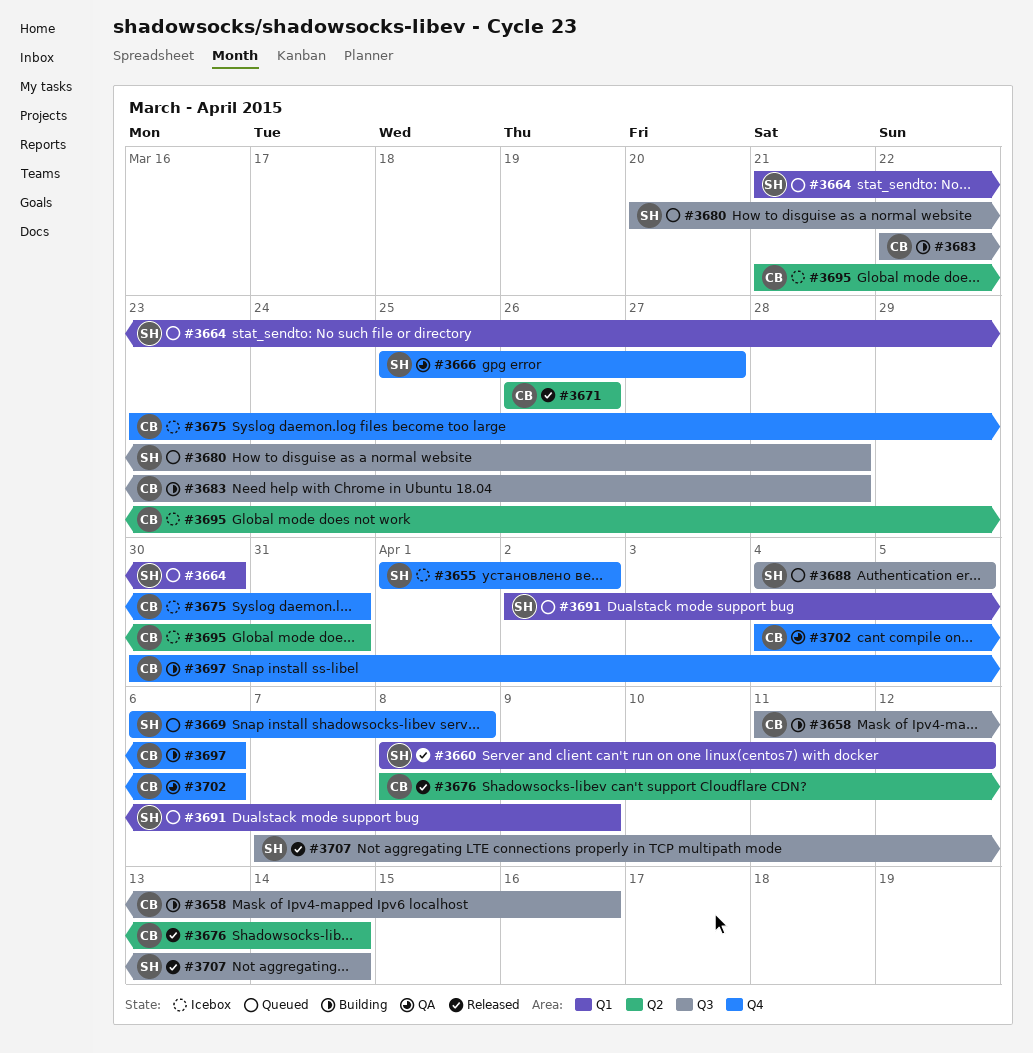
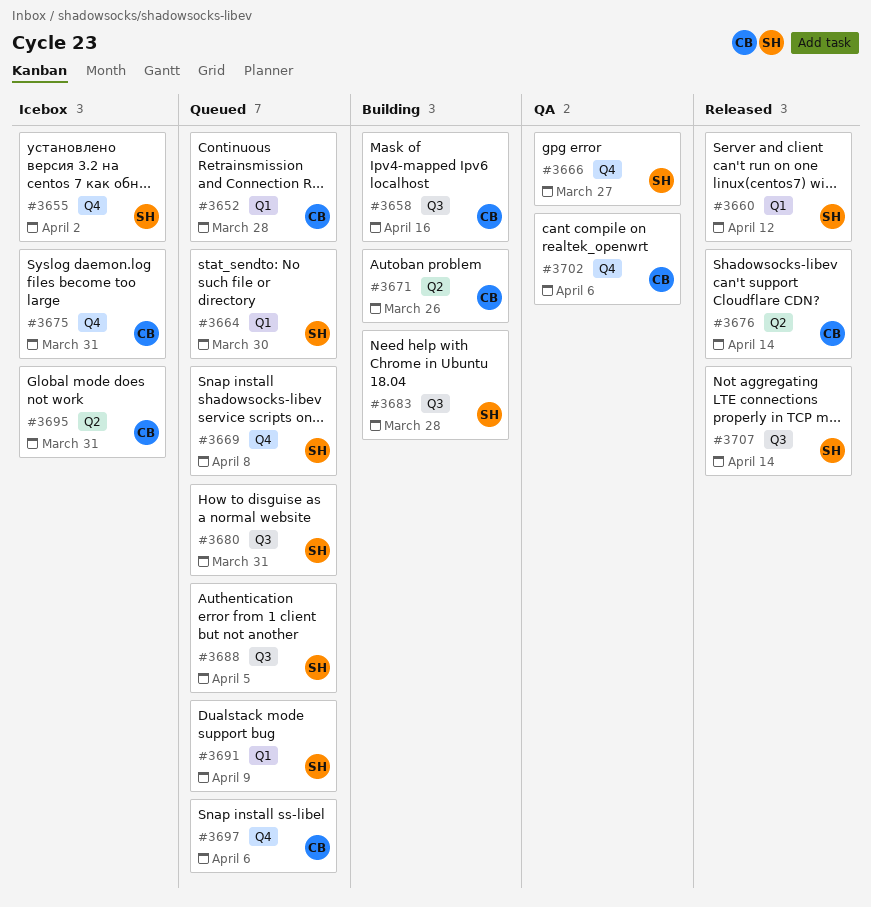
#3652: none -> present
#3671, status: Released -> Building
#3680, due: Mar 28 -> Mar 31
#3683, owner: CB -> SH
#3697, status: Building -> Queued

